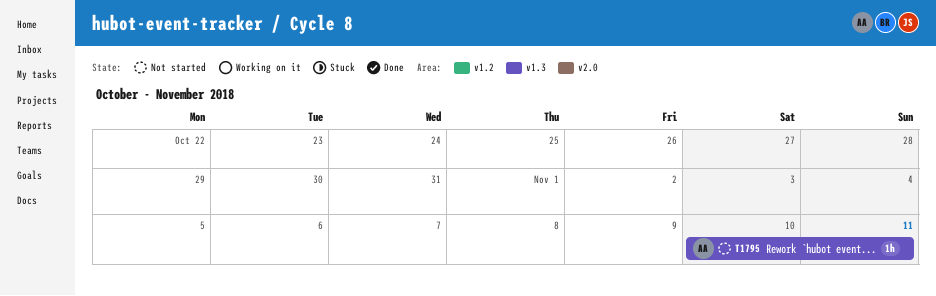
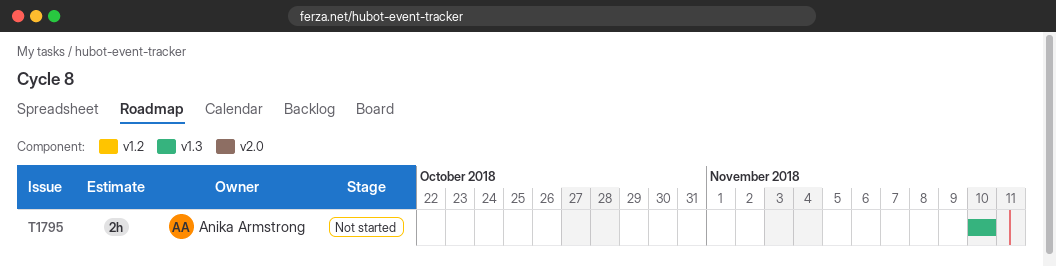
T1795, estimate: 1h -> 2h
T1795, due: Nov 11 -> Nov 10

